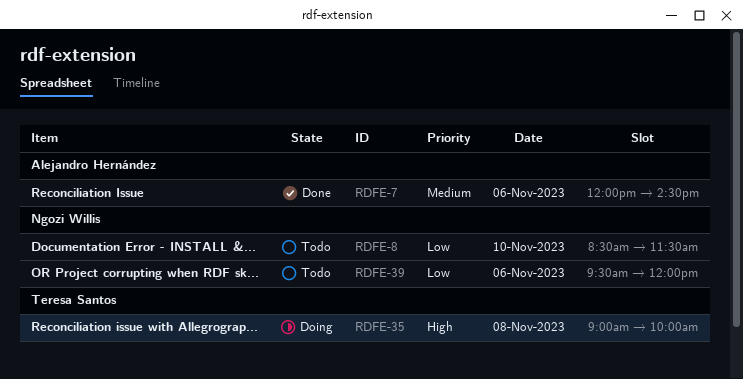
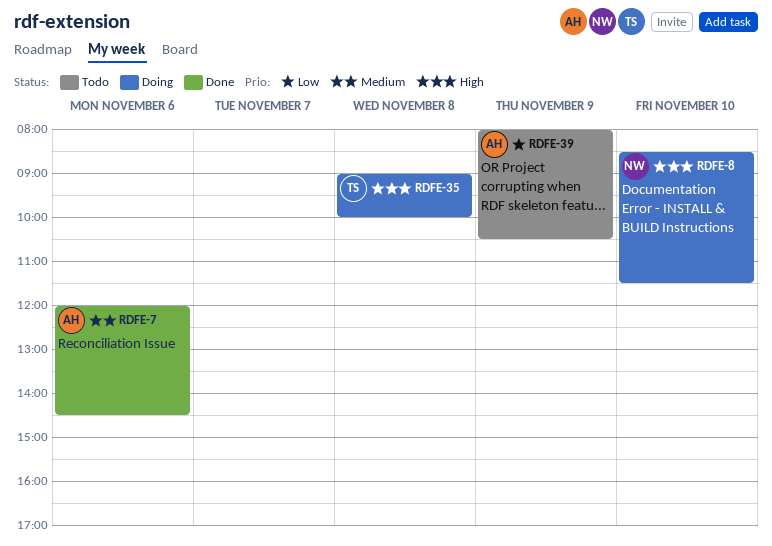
RDFE-8, status: Todo -> Doing
RDFE-8, priority: Low -> High
RDFE-39, owner: Ngozi Willis -> Alejandro Hernández
RDFE-39, day: Nov 6 -> Nov 9
RDFE-39, begins: 09:30 -> 08:00
RDFE-39, ends: 12:00 -> 10:30

